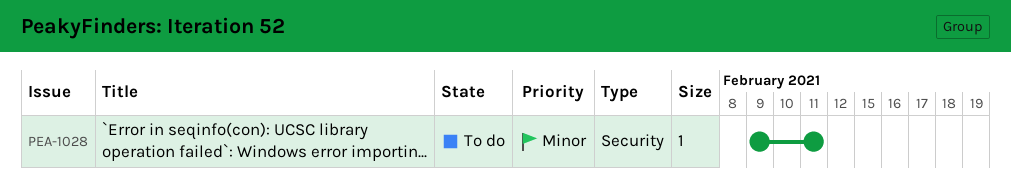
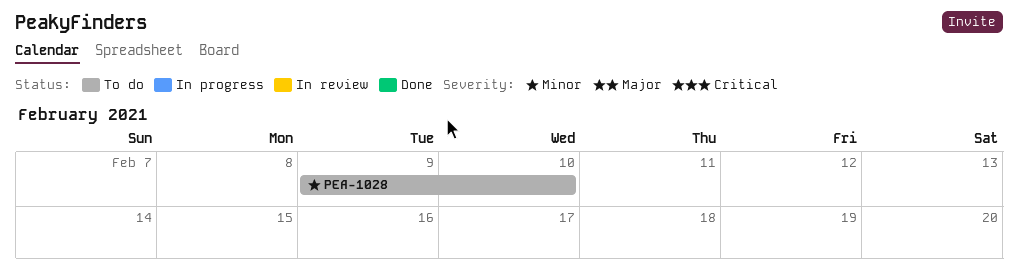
PEA-1028, due: Feb 11 -> Feb 10

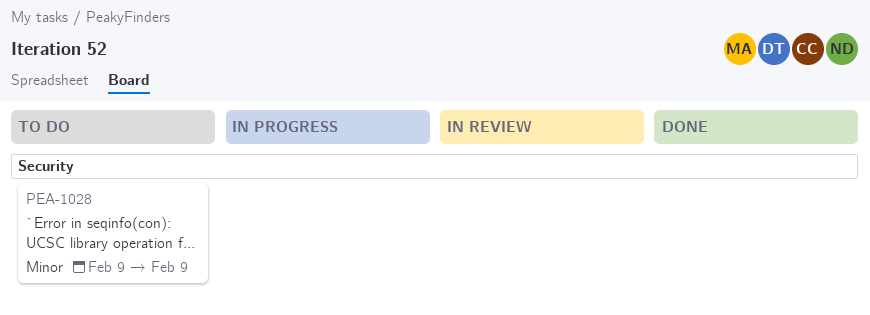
PEA-1028, due: Feb 10 -> Feb 9

